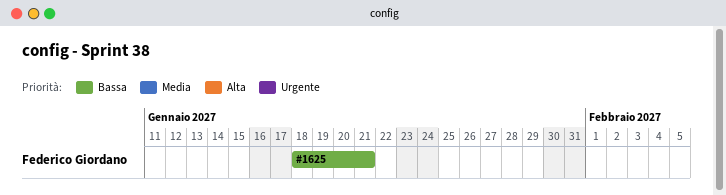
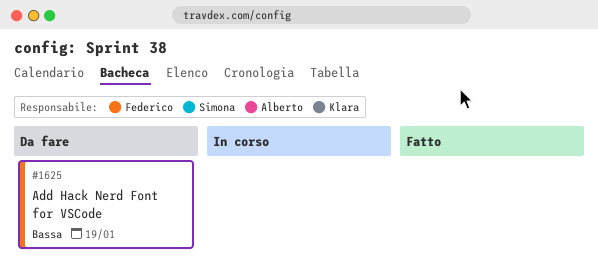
#1625, due: Jan 21 -> Jan 19

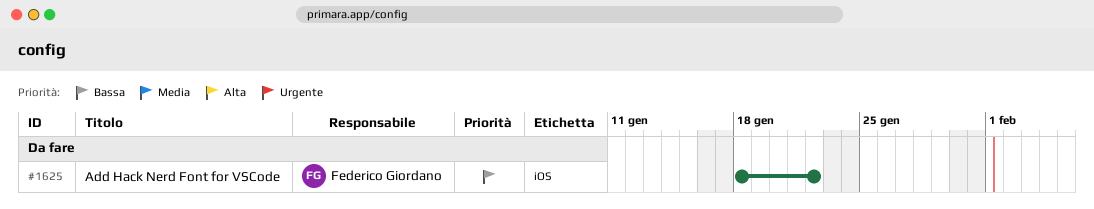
#1625, due: Jan 19 -> Jan 22

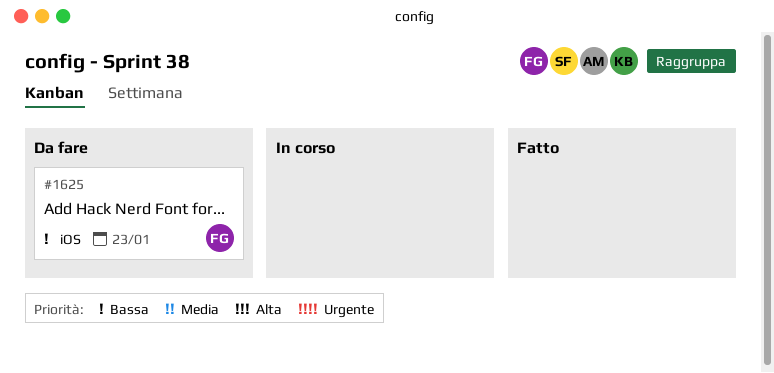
#1625, due: Jan 22 -> Jan 23

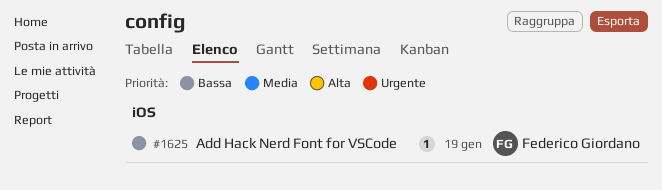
#1625, due: Jan 23 -> Jan 19

